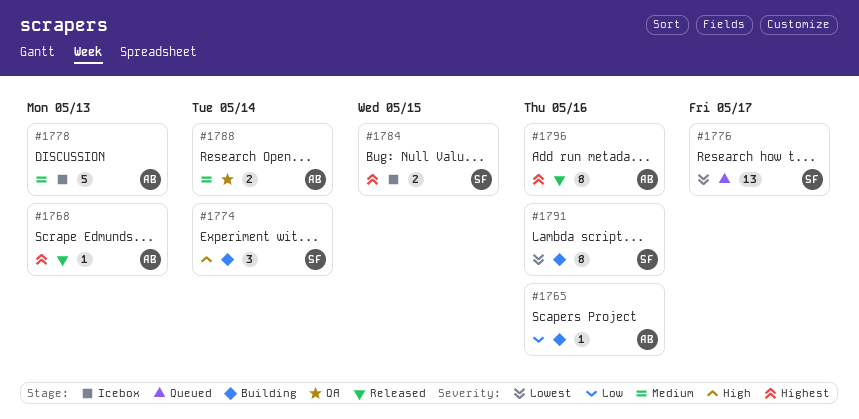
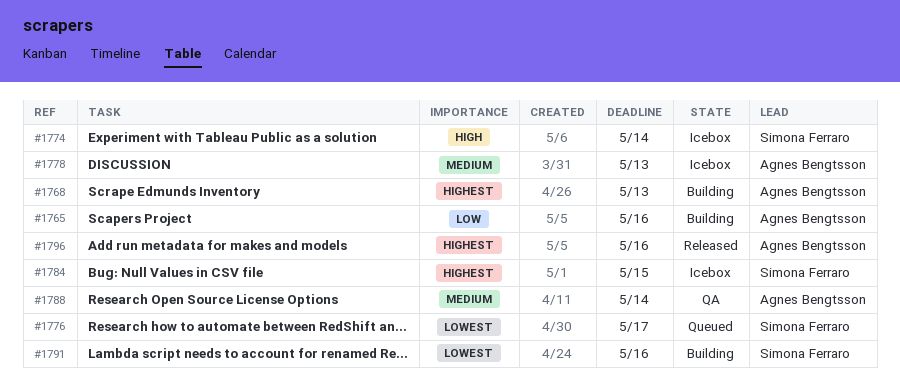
#1768, status: Released -> Building
#1774, status: Building -> Icebox

